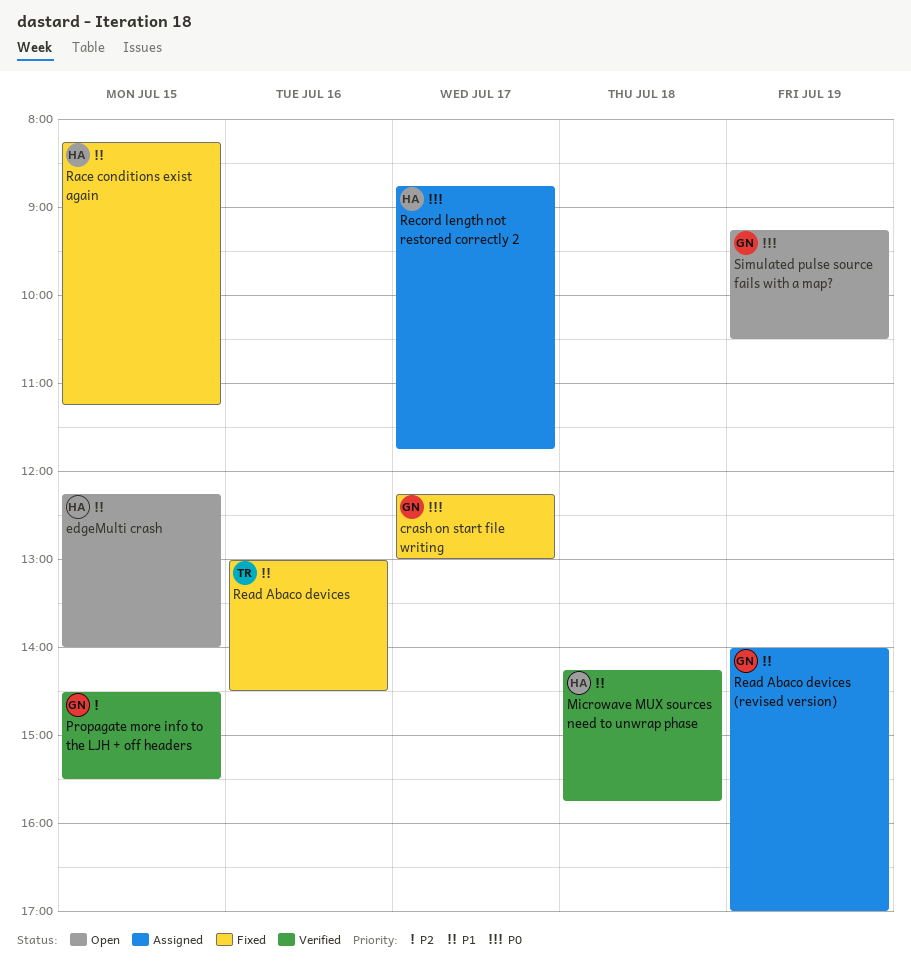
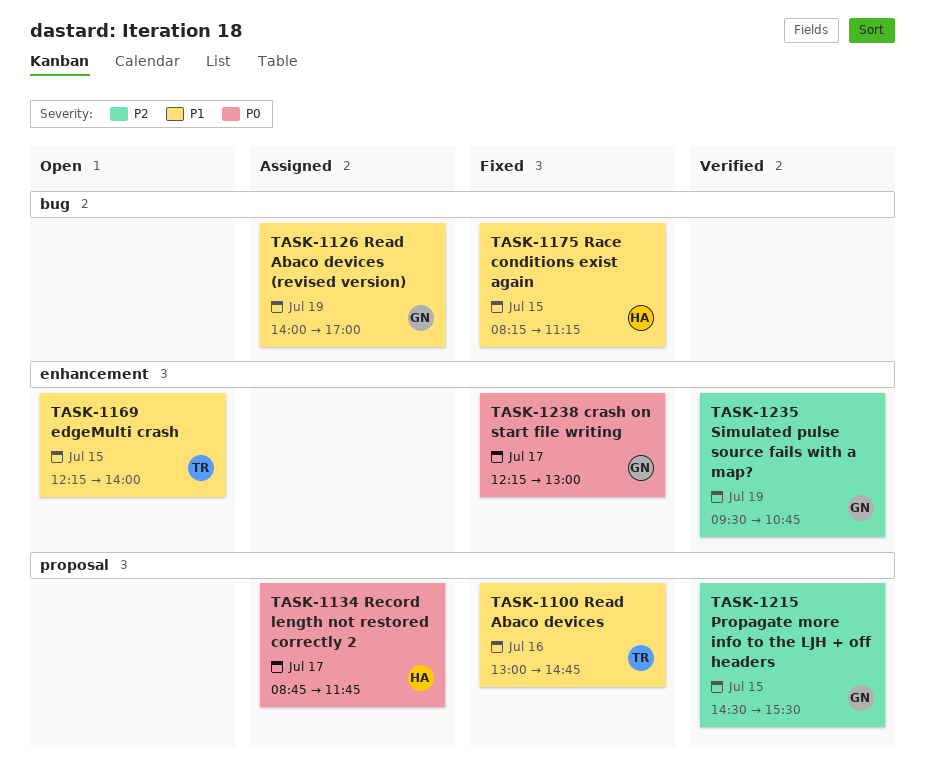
edgeMulti crash, owner: HA -> TR
Microwave MUX sources need to unwrap phase: present -> none
Read Abaco devices, ends: 14:30 -> 14:45
Simulated pulse source fails with a map?, status: Open -> Verified
Simulated pulse source fails with a map?, priority: P0 -> P2
Simulated pulse source fails with a map?, begins: 09:15 -> 09:30
Simulated pulse source fails with a map?, ends: 10:30 -> 10:45

